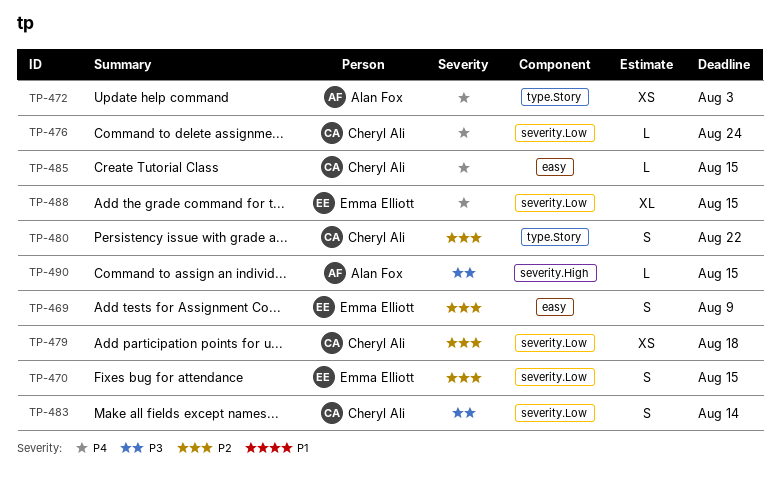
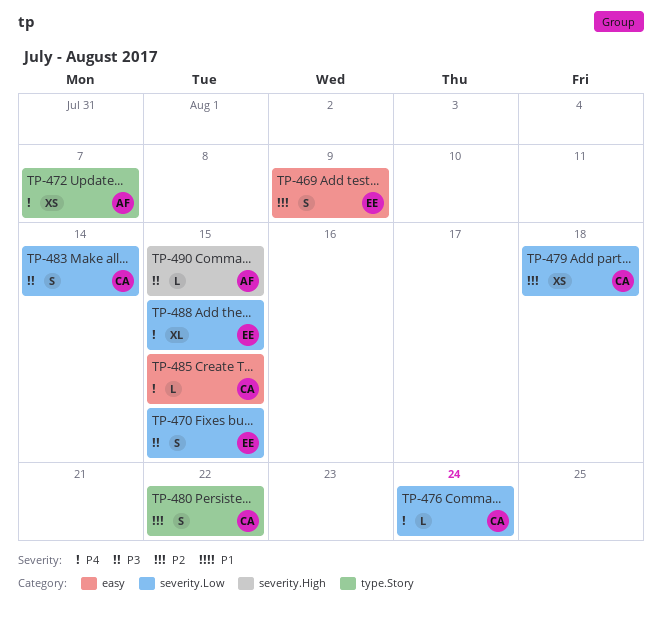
TP-470, priority: P2 -> P3
TP-472, due: Aug 3 -> Aug 7

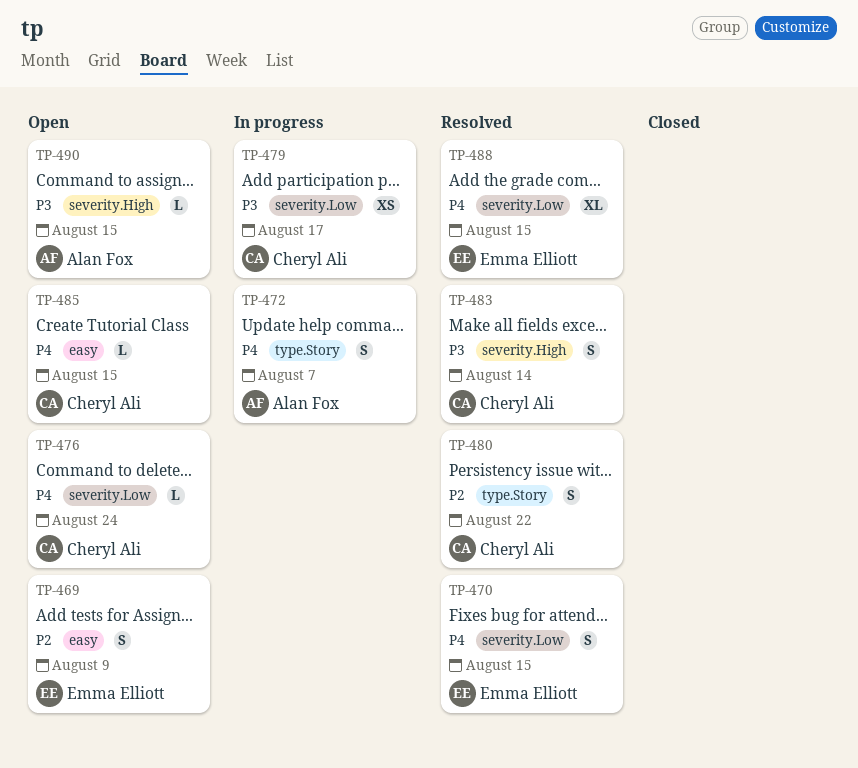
TP-470, priority: P3 -> P4
TP-472, estimate: XS -> S
TP-479, priority: P2 -> P3
TP-479, due: Aug 18 -> Aug 17
TP-483, label: severity.Low -> severity.High

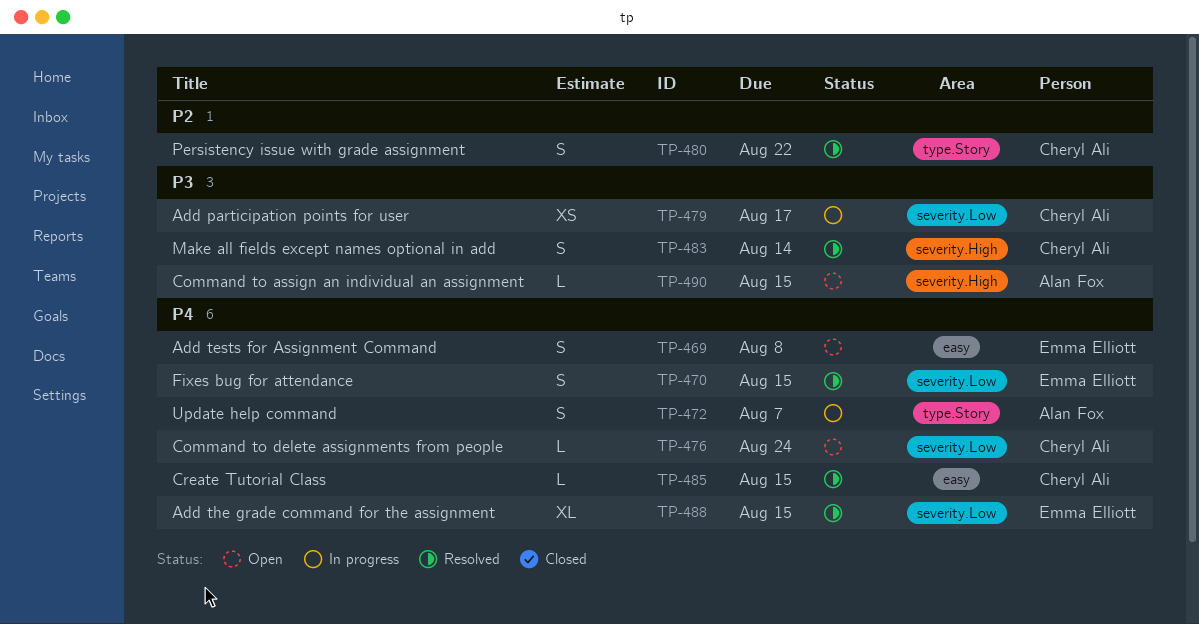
TP-469, priority: P2 -> P4
TP-469, due: Aug 9 -> Aug 8
TP-485, status: Open -> Resolved

